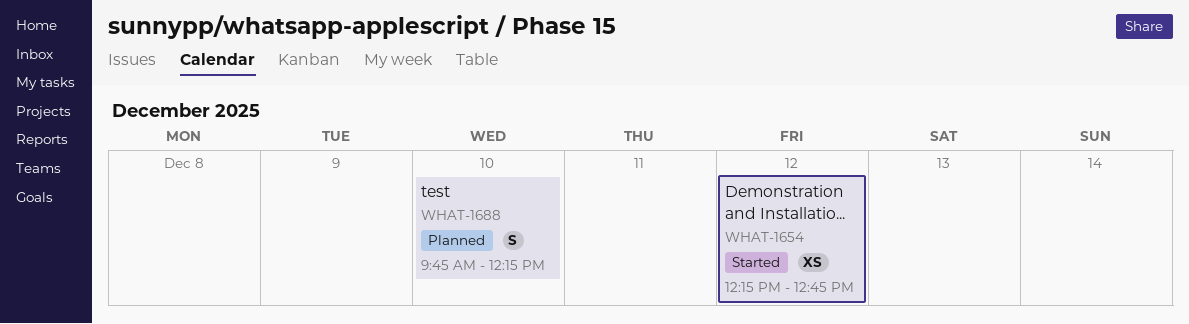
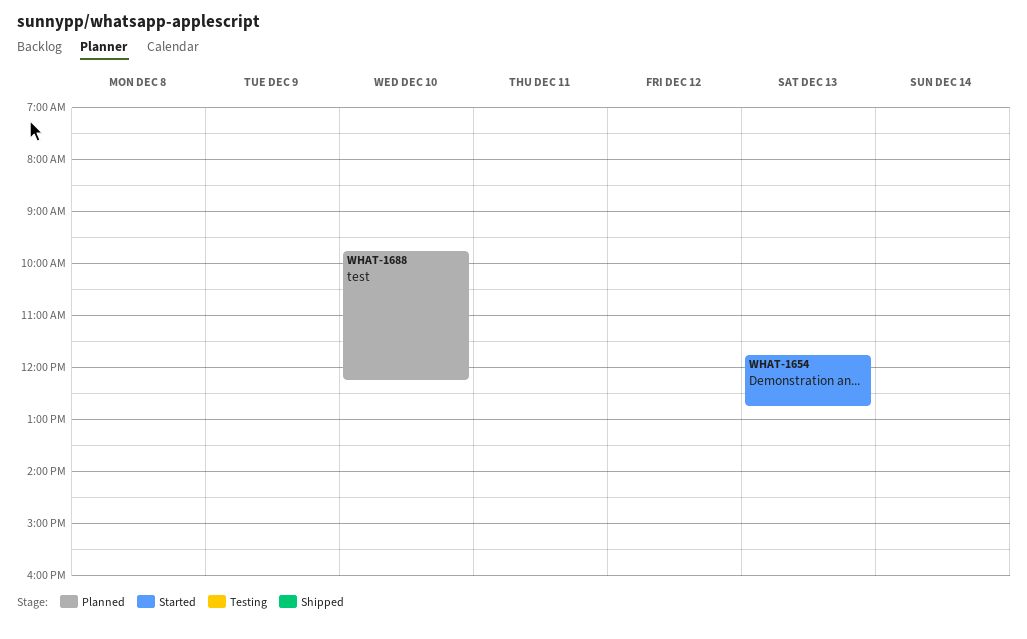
WHAT-1654, day: Dec 12 -> Dec 13
WHAT-1654, begins: 12:15 -> 11:45

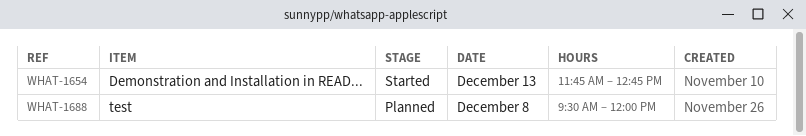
WHAT-1688, day: Dec 10 -> Dec 8
WHAT-1688, begins: 09:45 -> 09:30
WHAT-1688, ends: 12:15 -> 12:00

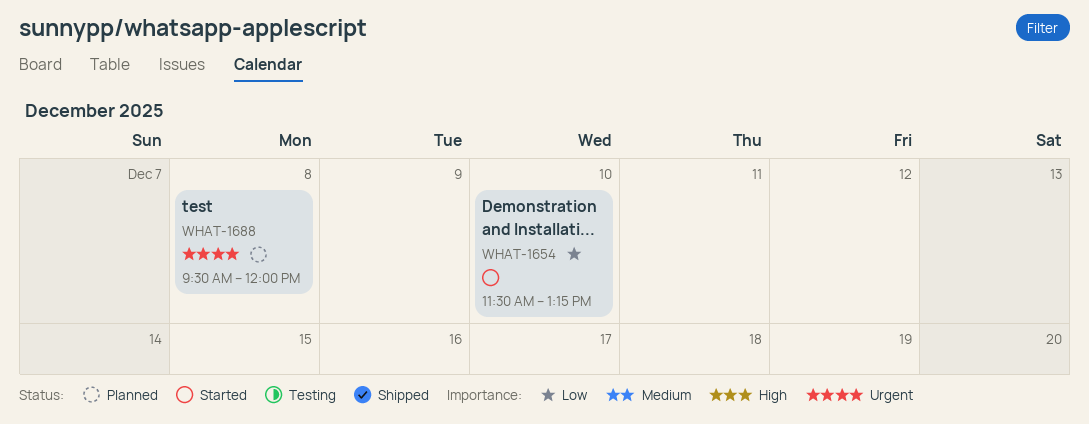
WHAT-1654, day: Dec 13 -> Dec 10
WHAT-1654, begins: 11:45 -> 11:30
WHAT-1654, ends: 12:45 -> 13:15

